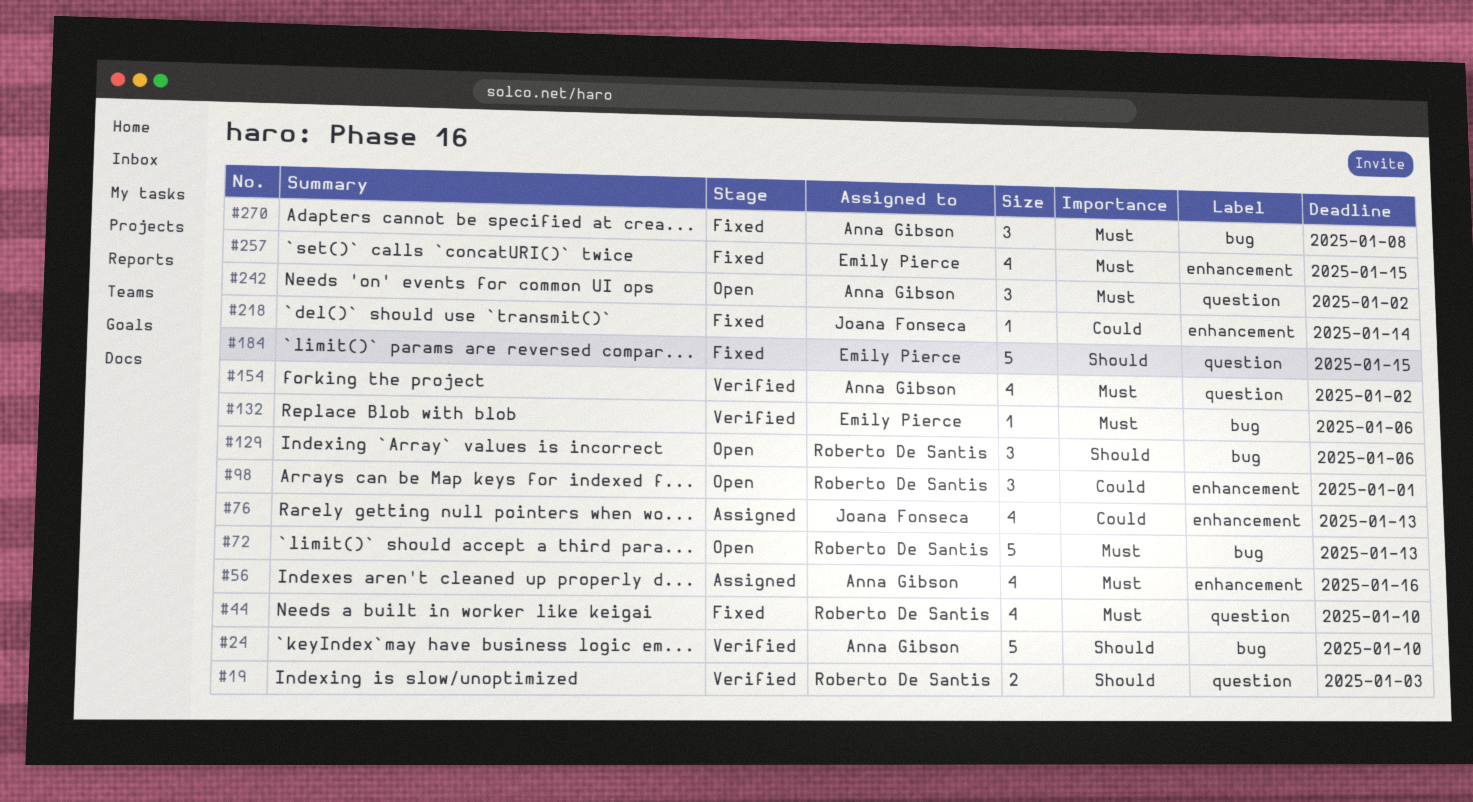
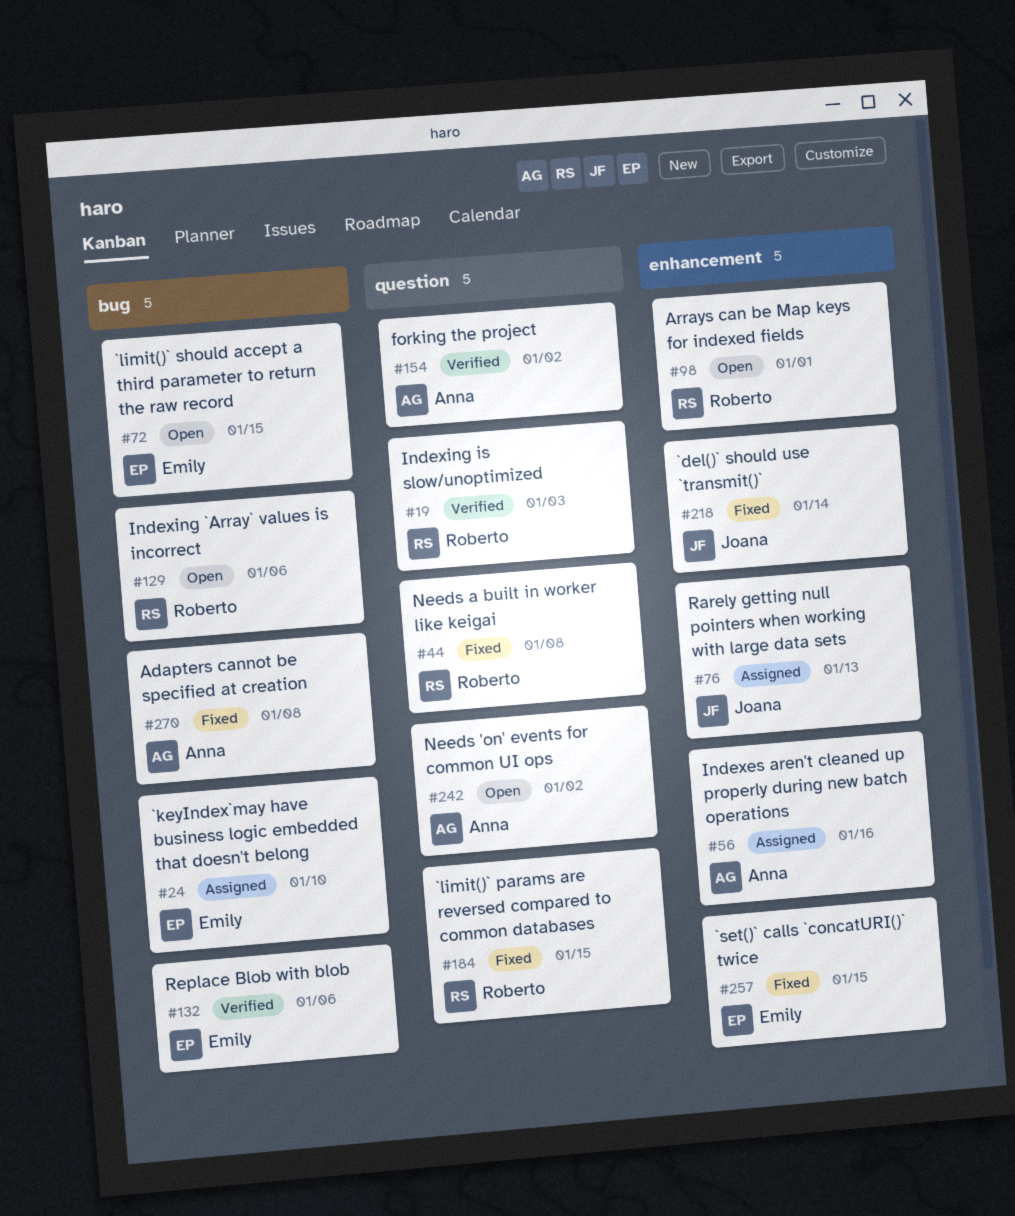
#24, status: Verified -> Assigned
#24, owner: Anna Gibson -> Emily Pierce
#44, due: Jan 10 -> Jan 8
#72, owner: Roberto De Santis -> Emily Pierce
#72, due: Jan 13 -> Jan 15
#184, owner: Emily Pierce -> Roberto De Santis

